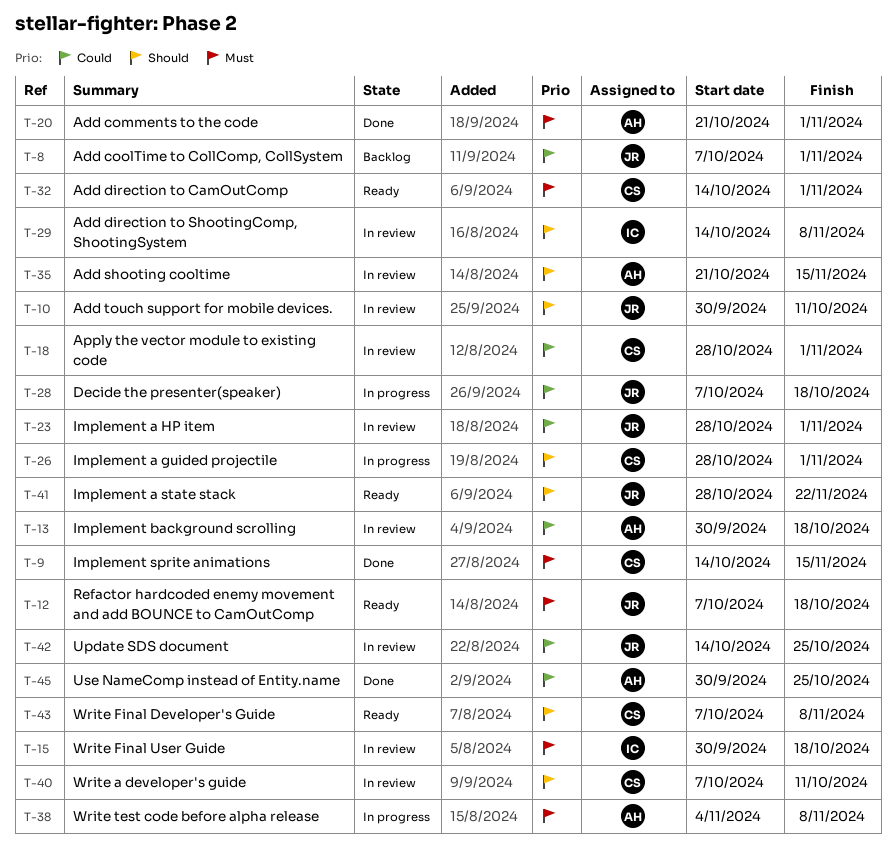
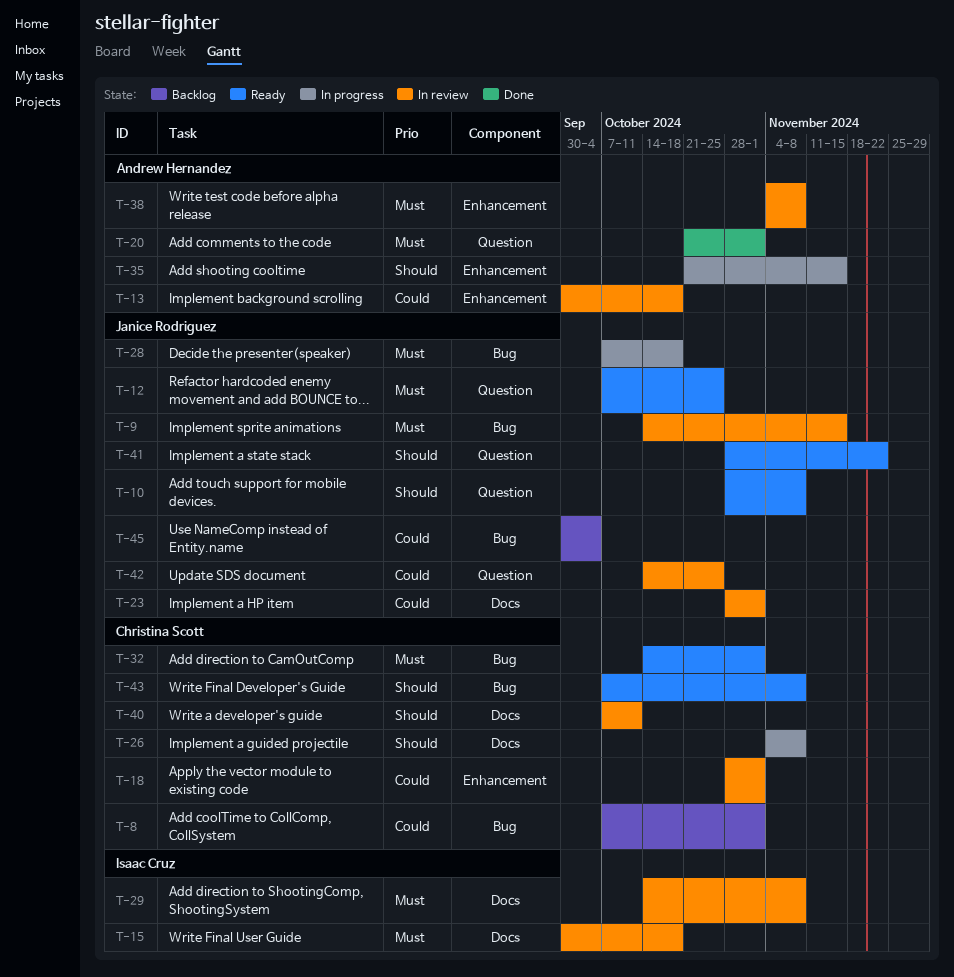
T-8, owner: Janice Rodriguez -> Christina Scott
T-9, status: Done -> In review
T-9, owner: Christina Scott -> Janice Rodriguez
T-10, status: In review -> Ready
T-10, start: Sep 30 -> Oct 28
T-10, due: Oct 11 -> Nov 8
T-12, due: Oct 18 -> Oct 25
T-26, start: Oct 28 -> Nov 4
T-26, due: Nov 1 -> Nov 8
T-28, priority: Could -> Must
T-29, priority: Should -> Must
T-35, status: In review -> In progress
T-38, status: In progress -> In review
T-45, status: Done -> Backlog
T-45, owner: Andrew Hernandez -> Janice Rodriguez
T-45, due: Oct 25 -> Oct 4

